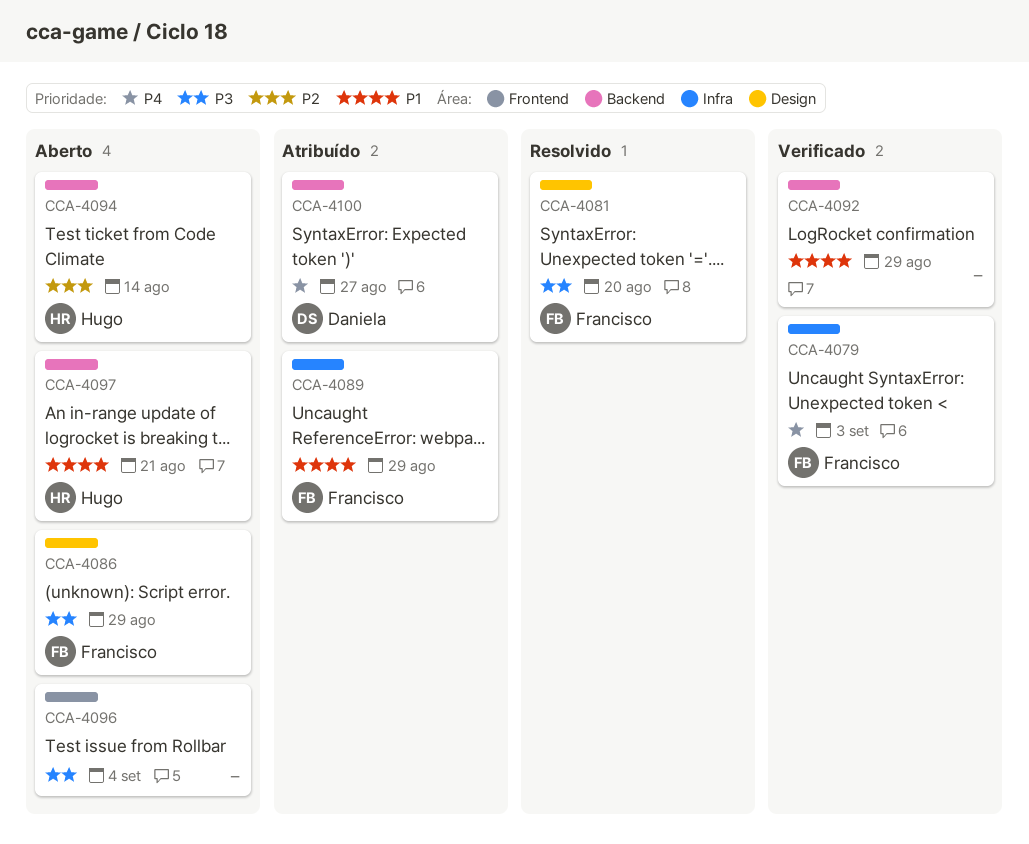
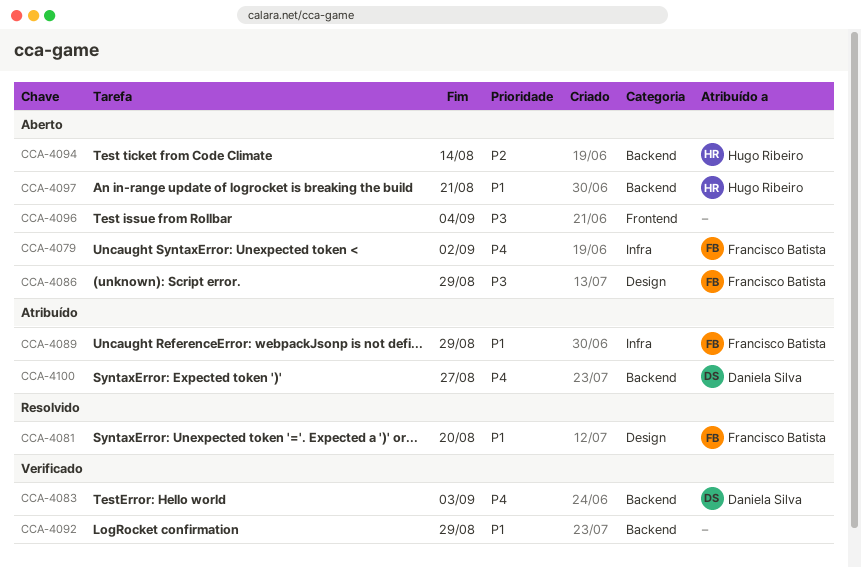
CCA-4079, status: Verificado -> Aberto
CCA-4079, due: Sep 3 -> Sep 2
CCA-4081, priority: P3 -> P1
CCA-4083: none -> present

